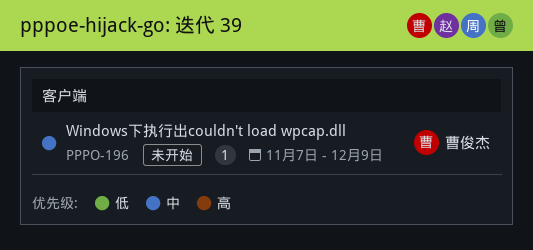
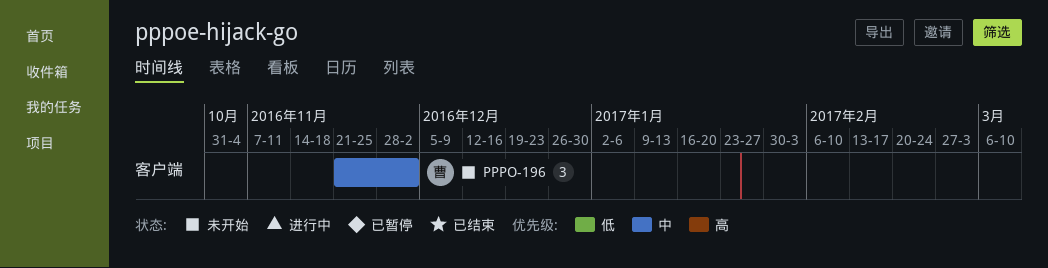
PPPO-196, estimate: 1 -> 3
PPPO-196, start: Nov 7 -> Nov 21
PPPO-196, due: Dec 9 -> Dec 2

